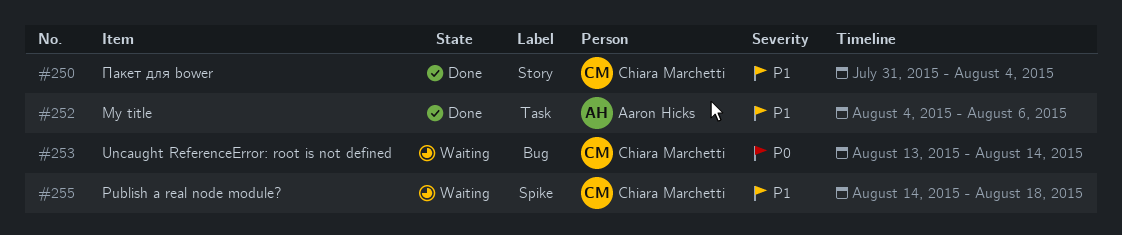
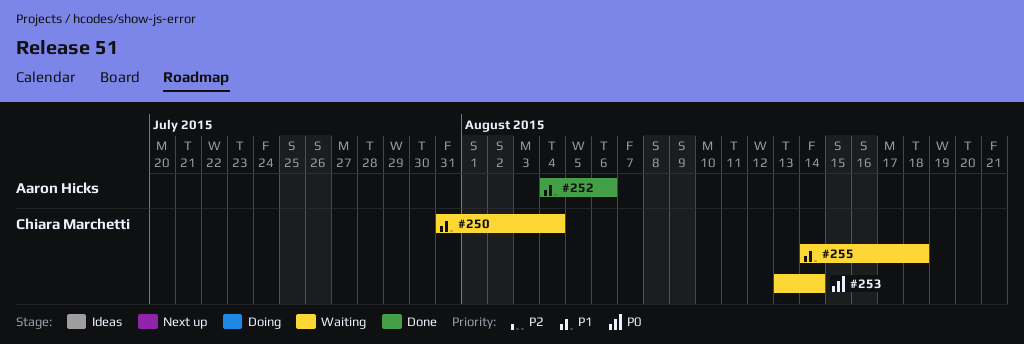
#250, status: Done -> Waiting

